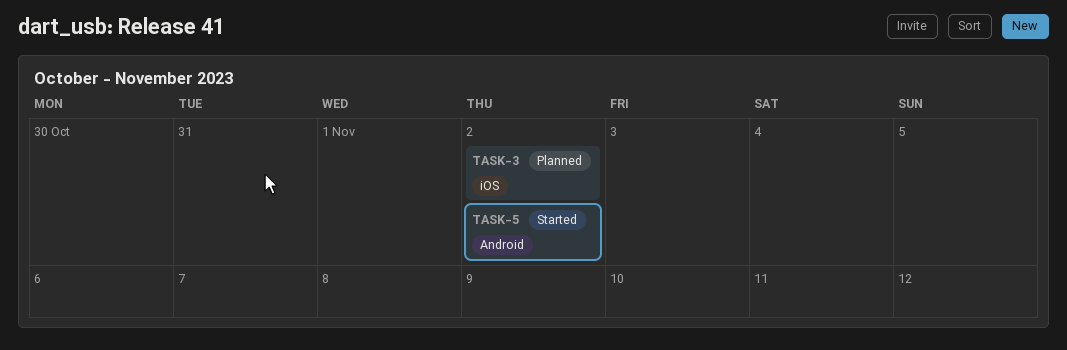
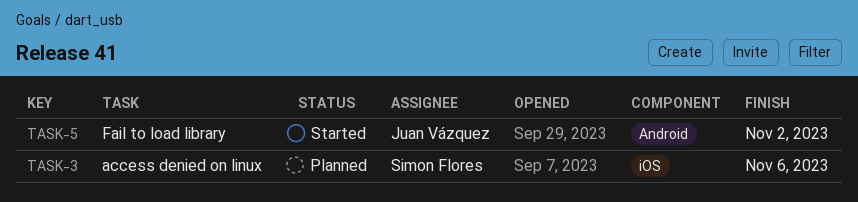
TASK-3, due: Nov 2 -> Nov 6

